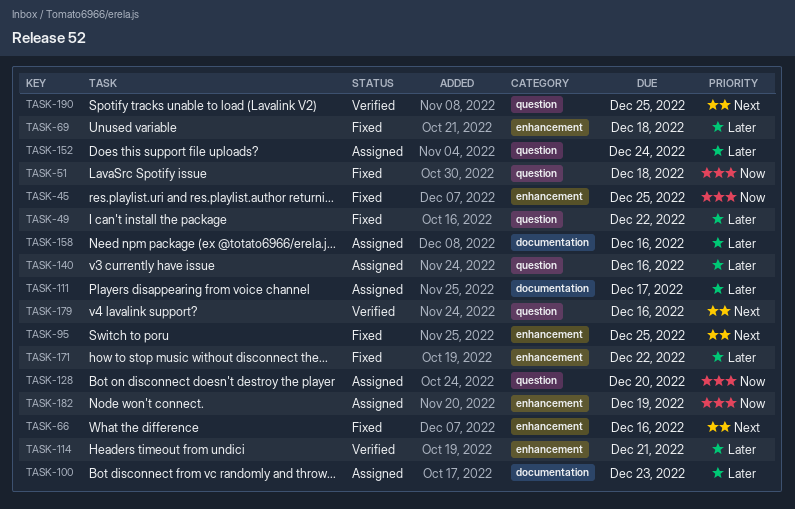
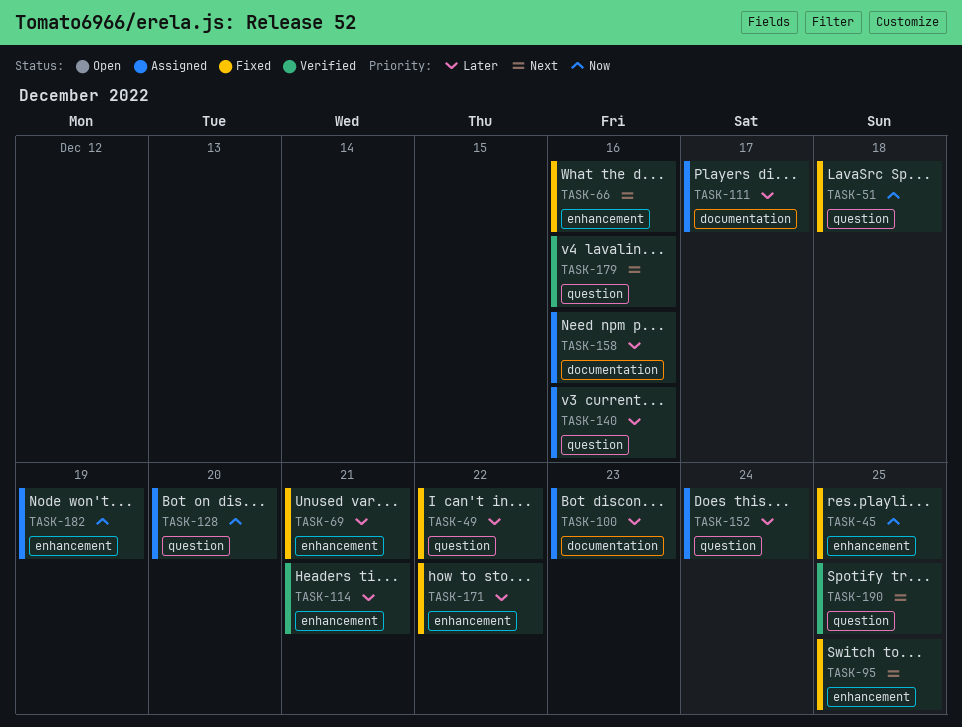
TASK-69, due: Dec 18 -> Dec 21

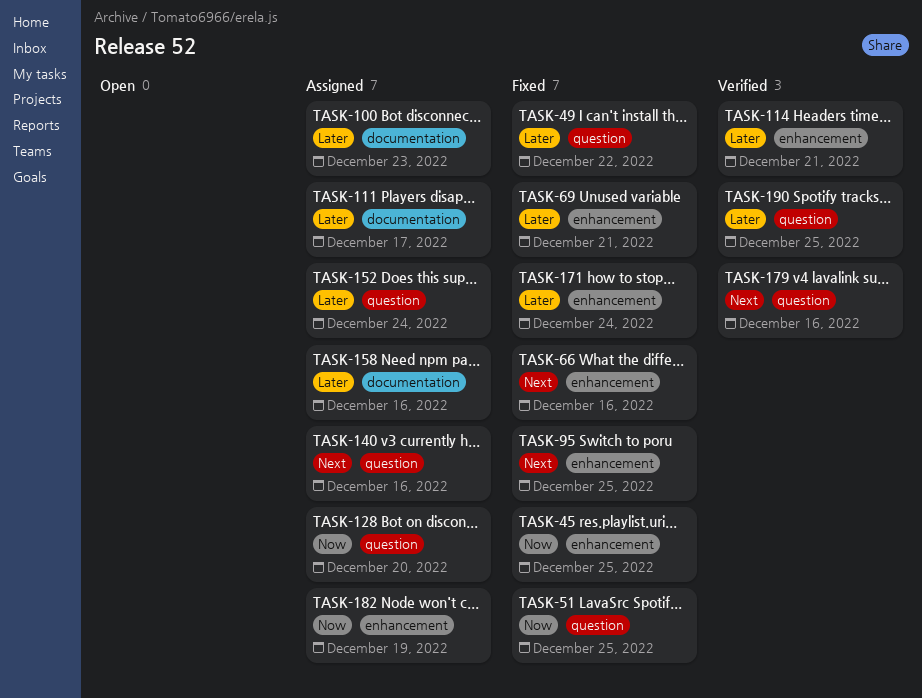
TASK-51, due: Dec 18 -> Dec 25
TASK-140, priority: Later -> Next
TASK-171, due: Dec 22 -> Dec 24
TASK-190, priority: Next -> Later

